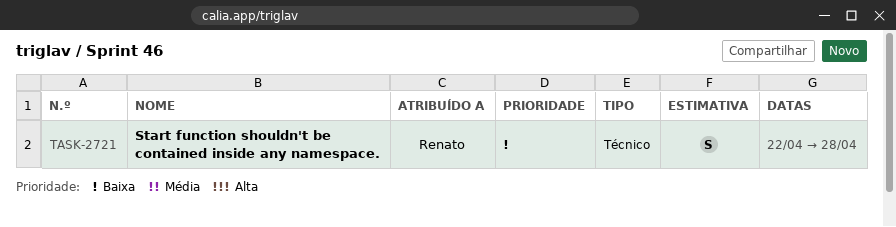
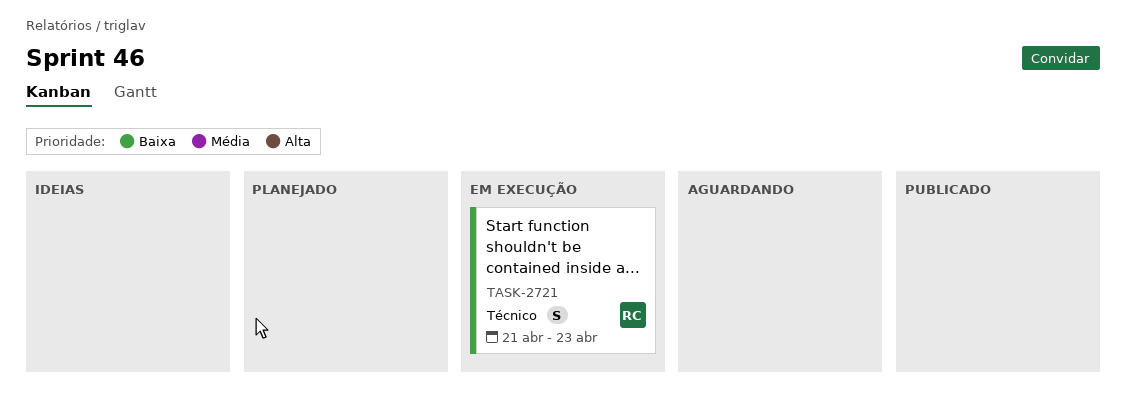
TASK-2721, start: Apr 22 -> Apr 21
TASK-2721, due: Apr 28 -> Apr 23

